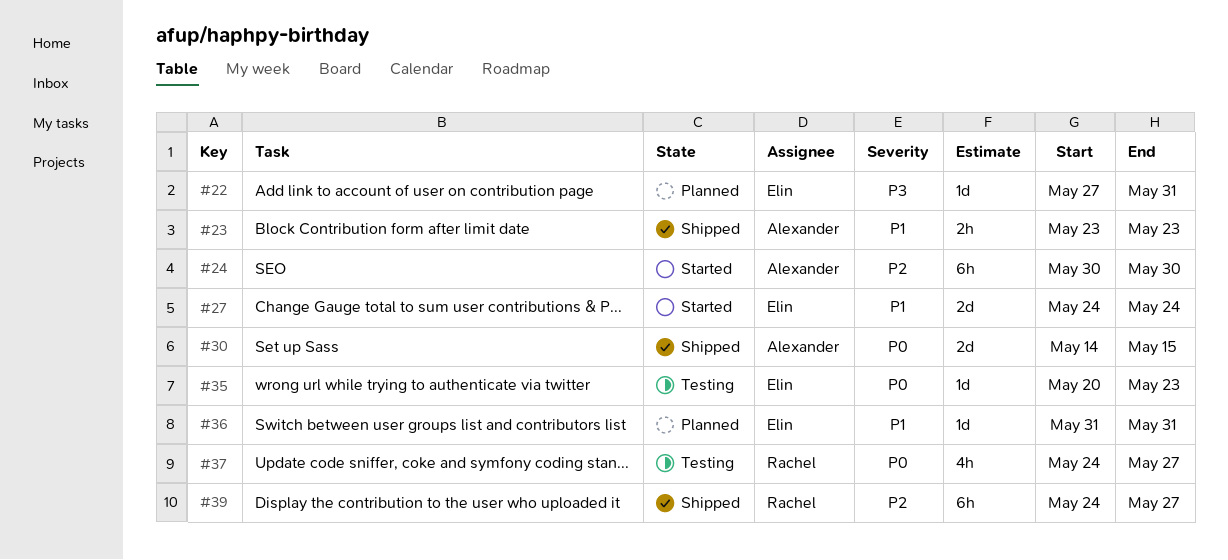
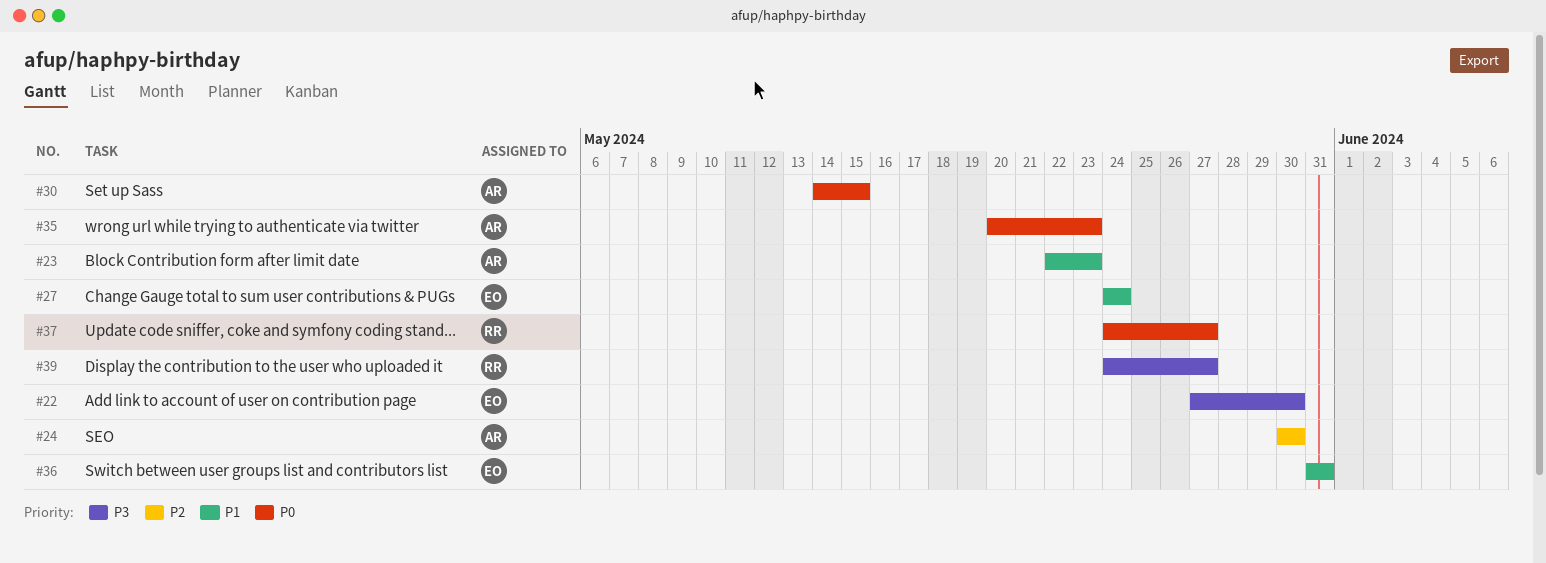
#22, due: May 31 -> May 30
#23, start: May 23 -> May 22
#35, owner: Elin -> Alexander
#39, priority: P2 -> P3

